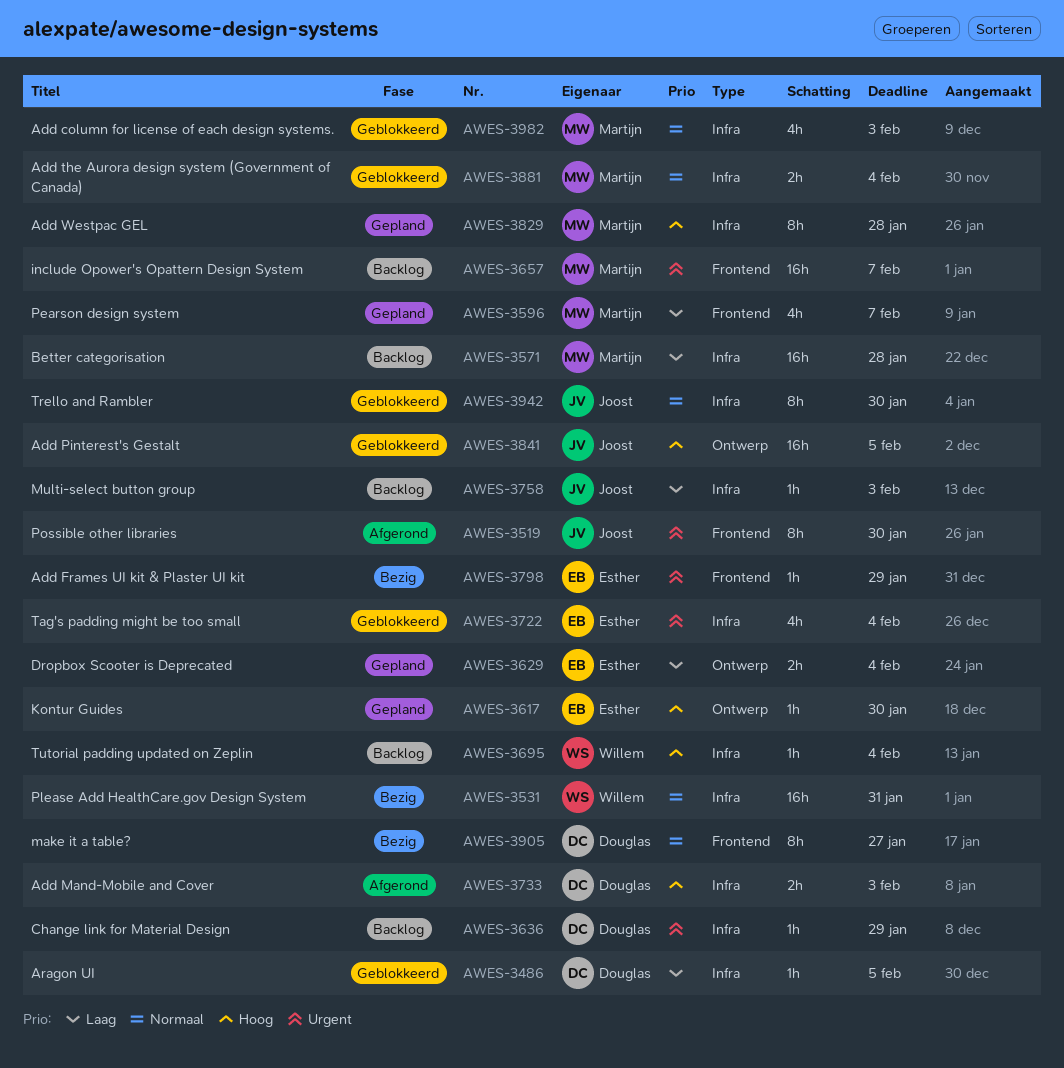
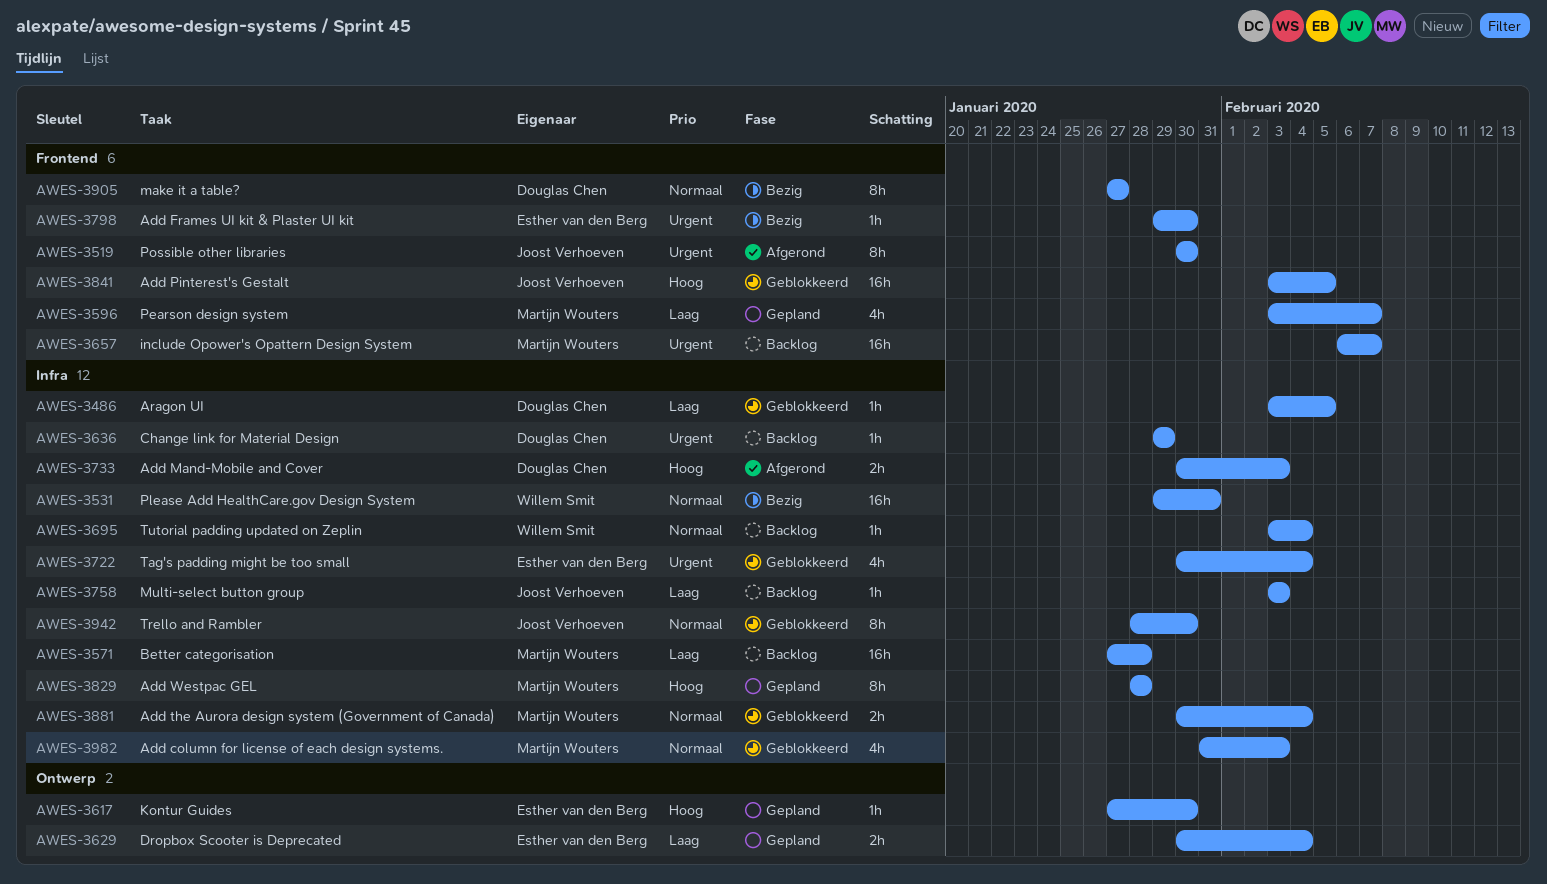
AWES-3695, priority: Hoog -> Normaal
AWES-3798, due: Jan 29 -> Jan 30
AWES-3841, label: Ontwerp -> Frontend

